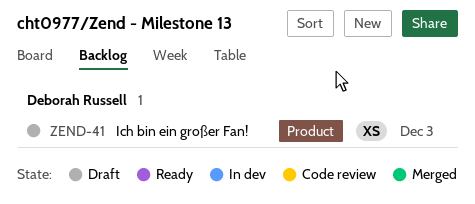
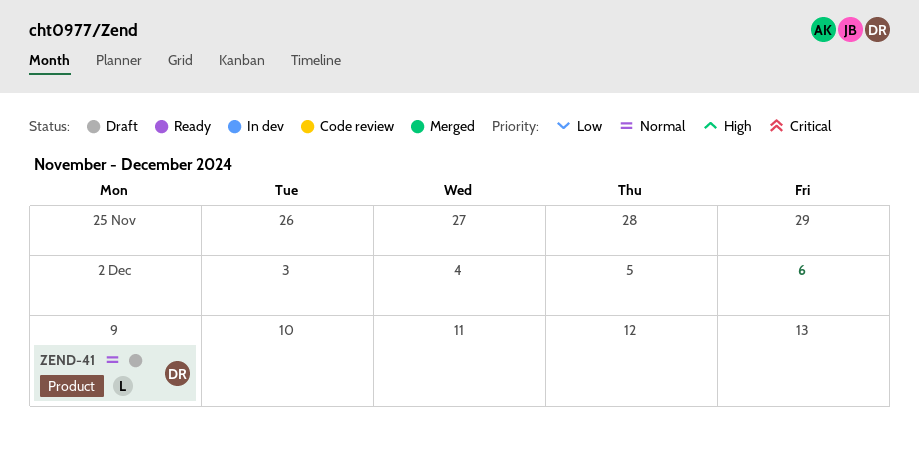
ZEND-41, estimate: XS -> L
ZEND-41, due: Dec 3 -> Dec 9

